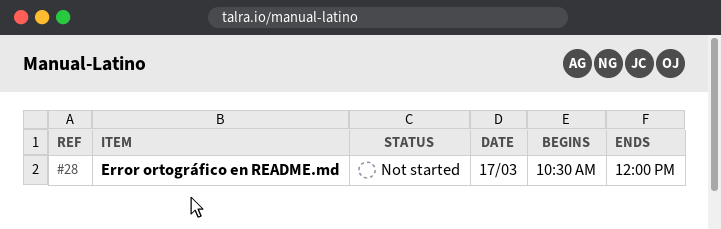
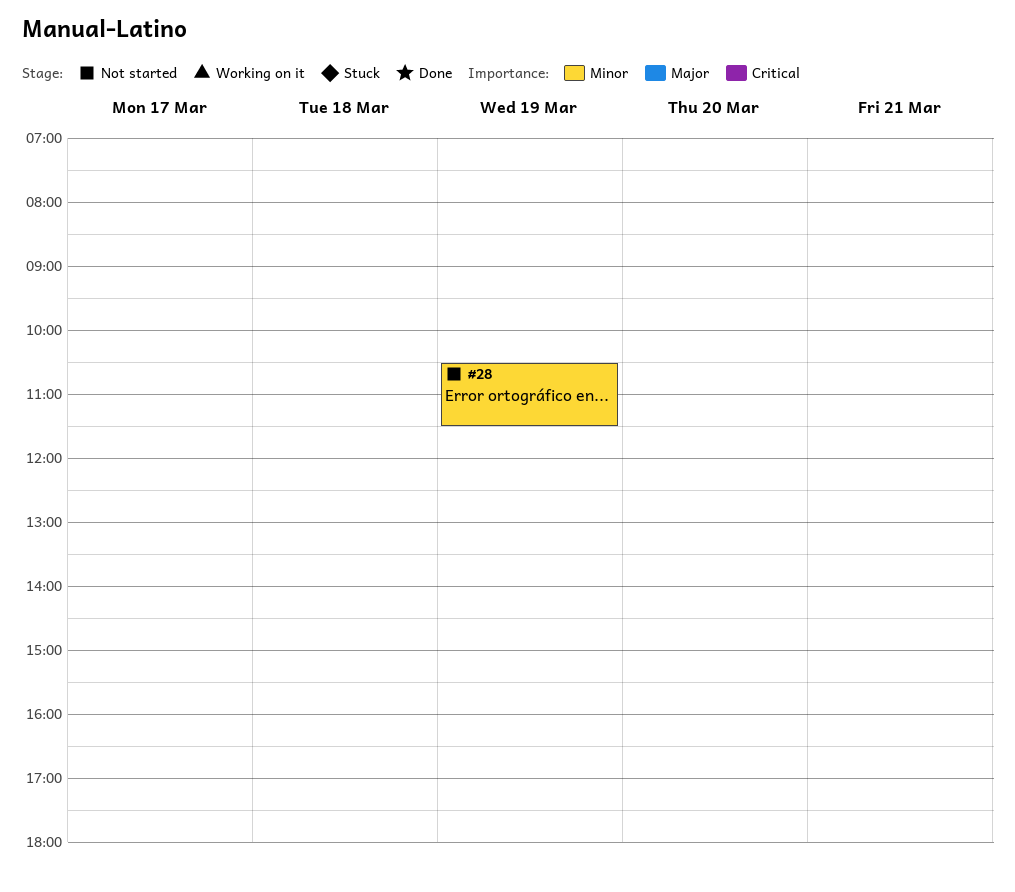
#28, day: Mar 17 -> Mar 19
#28, ends: 12:00 -> 11:30

